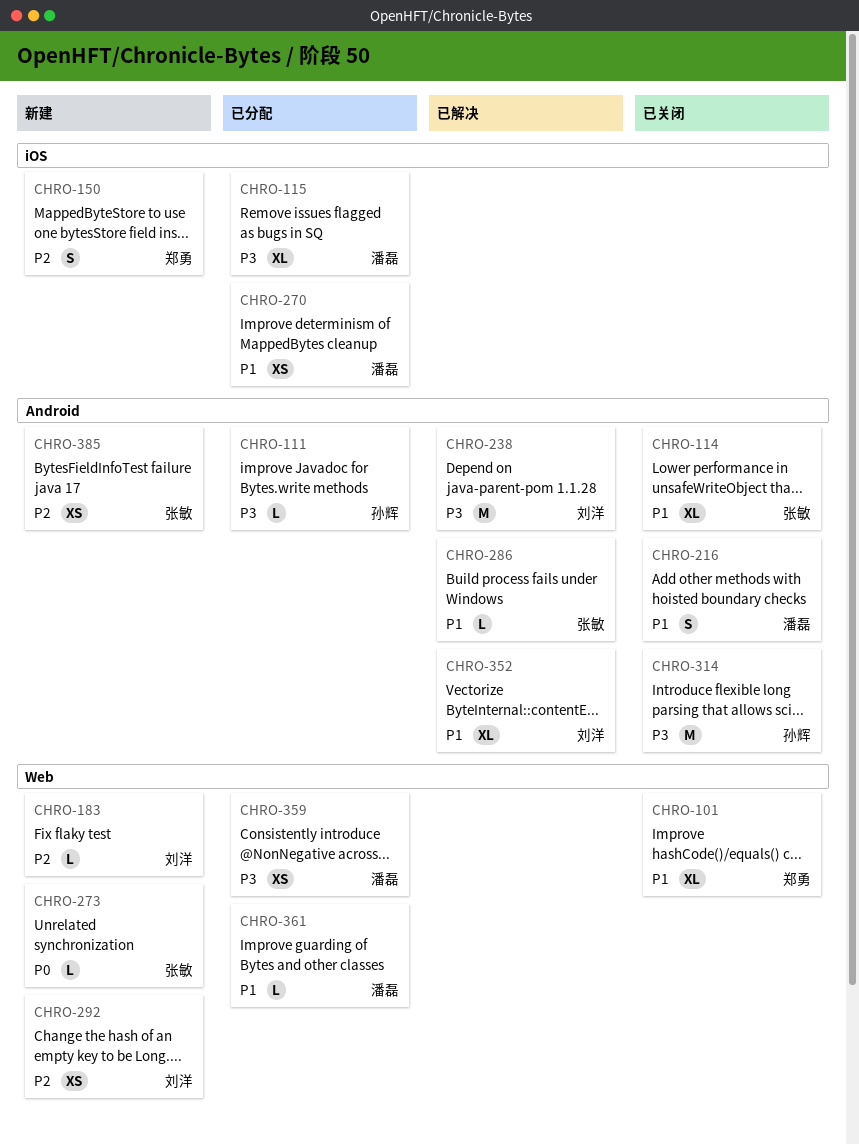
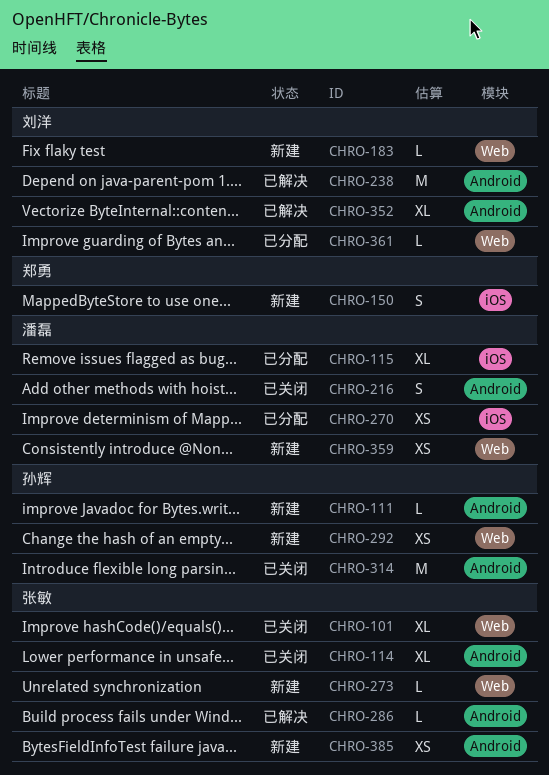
CHRO-101, owner: 郑勇 -> 张敏
CHRO-111, status: 已分配 -> 新建
CHRO-292, owner: 刘洋 -> 孙辉
CHRO-359, status: 已分配 -> 新建
CHRO-361, owner: 潘磊 -> 刘洋

